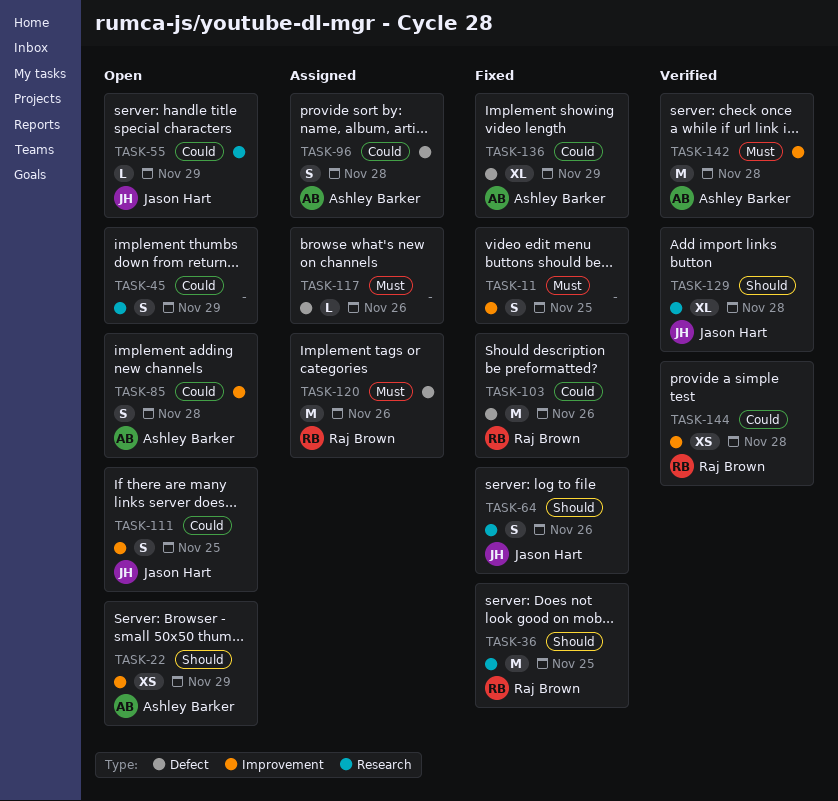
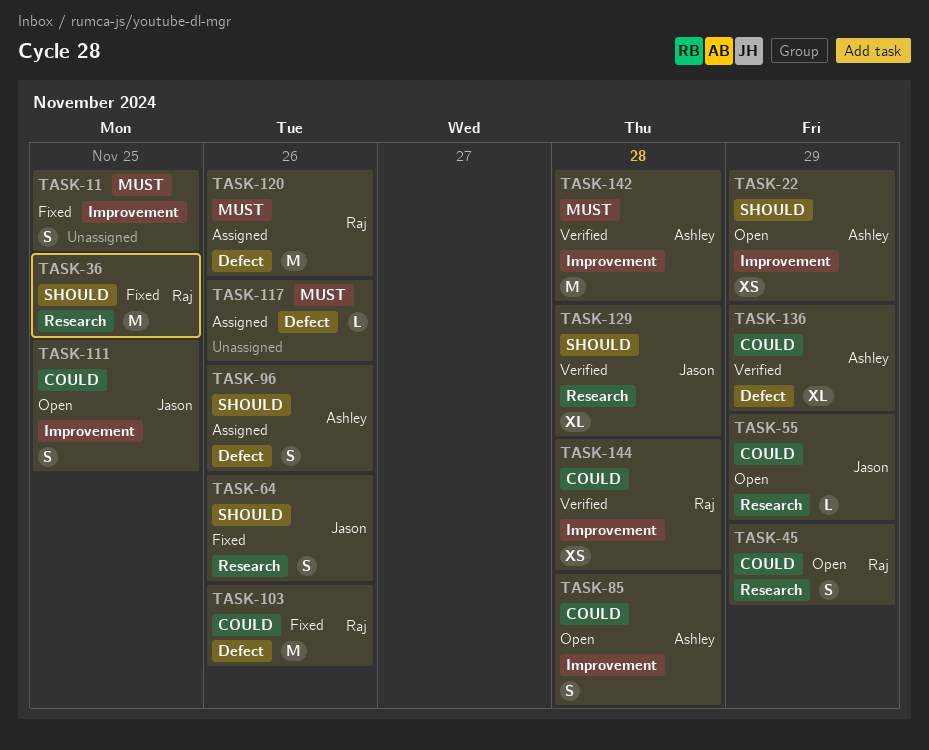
TASK-45, owner: none -> Raj Brown
TASK-96, priority: Could -> Should
TASK-96, due: Nov 28 -> Nov 26
TASK-136, status: Fixed -> Verified

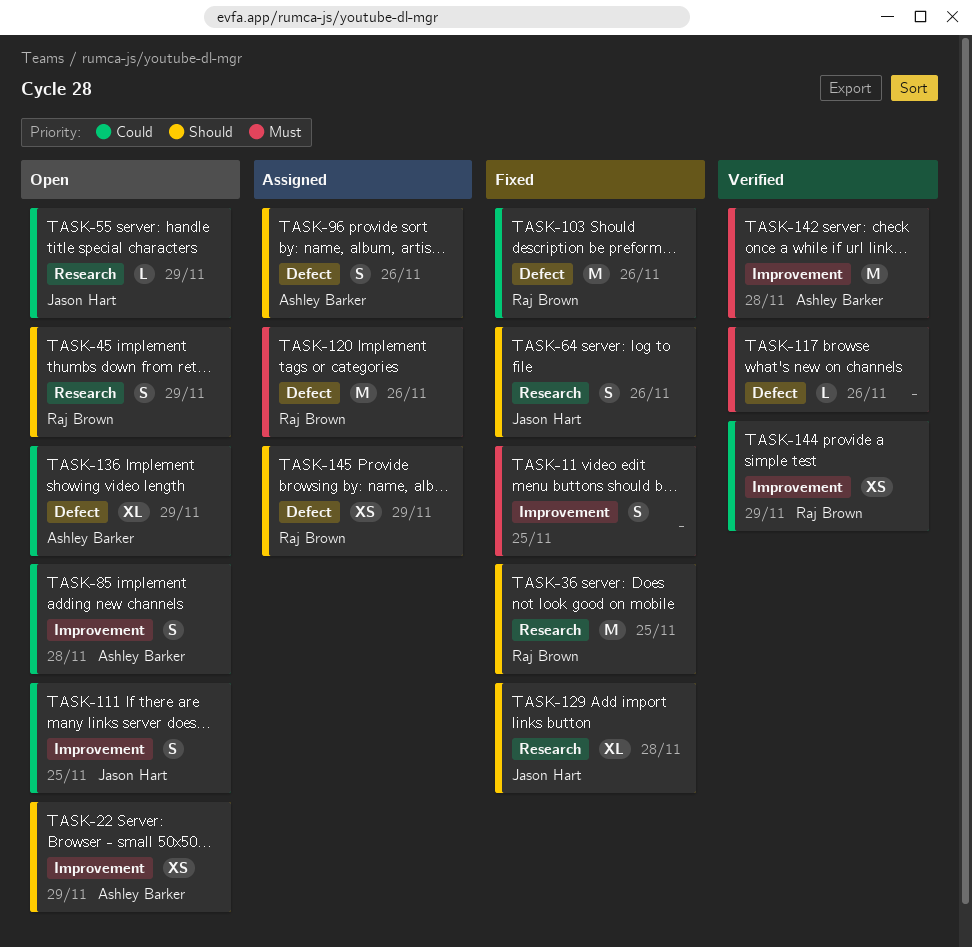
TASK-45, priority: Could -> Should
TASK-117, status: Assigned -> Verified
TASK-129, status: Verified -> Fixed
TASK-136, status: Verified -> Open
TASK-144, due: Nov 28 -> Nov 29
TASK-145: none -> present

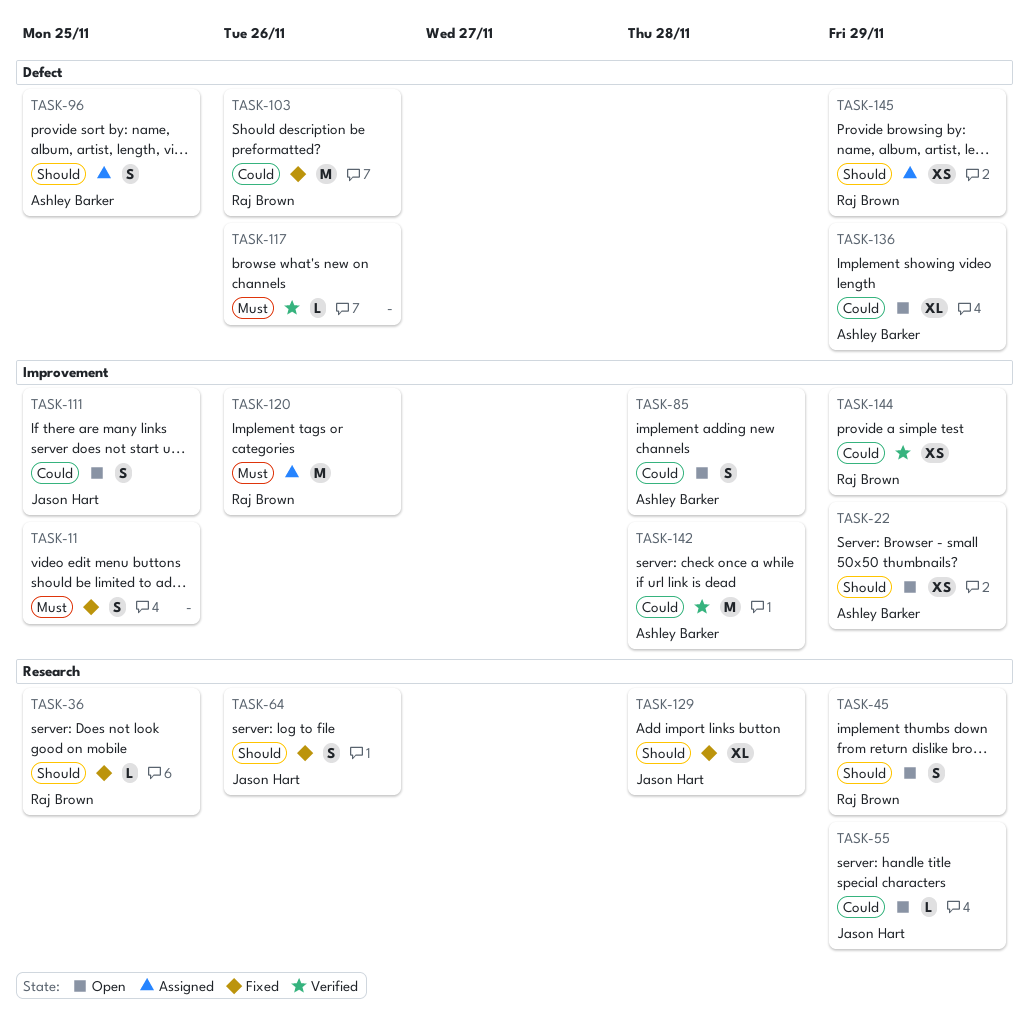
TASK-36, estimate: M -> L
TASK-96, due: Nov 26 -> Nov 25
TASK-120, label: Defect -> Improvement
TASK-142, priority: Must -> Could

